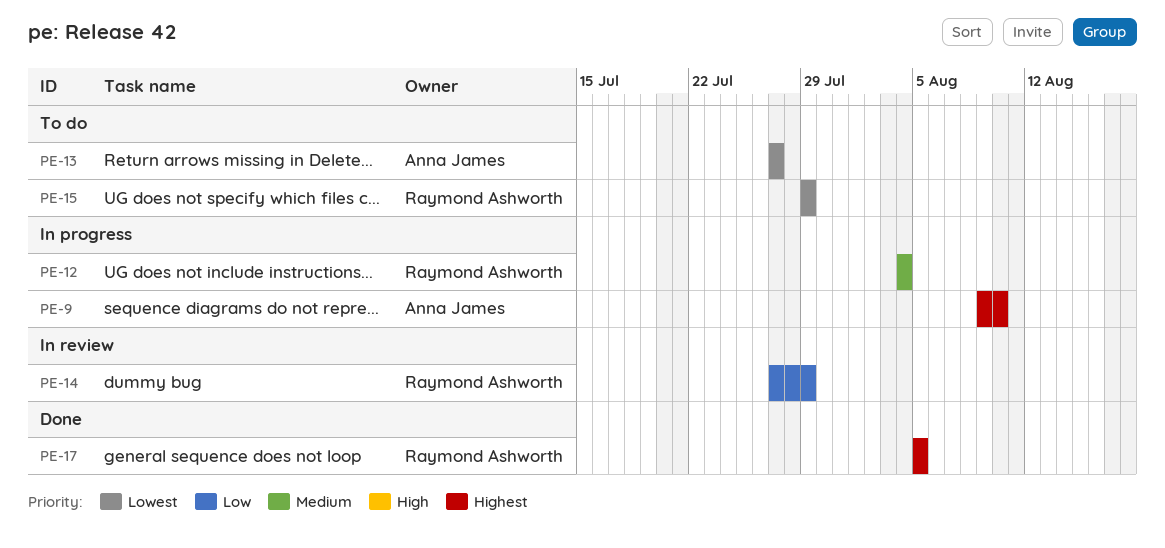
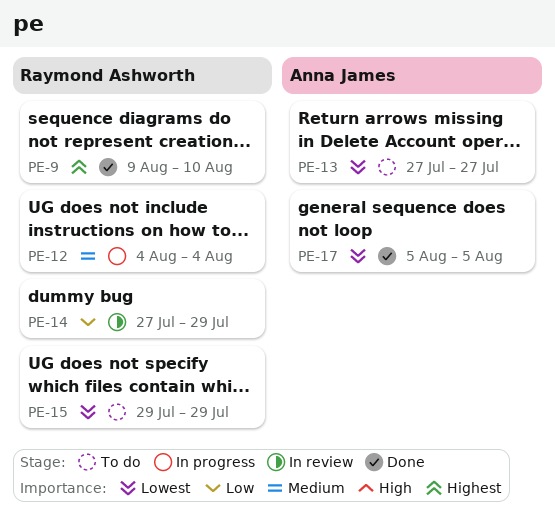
PE-9, status: In progress -> Done
PE-9, owner: Anna James -> Raymond Ashworth
PE-17, owner: Raymond Ashworth -> Anna James
PE-17, priority: Highest -> Lowest

